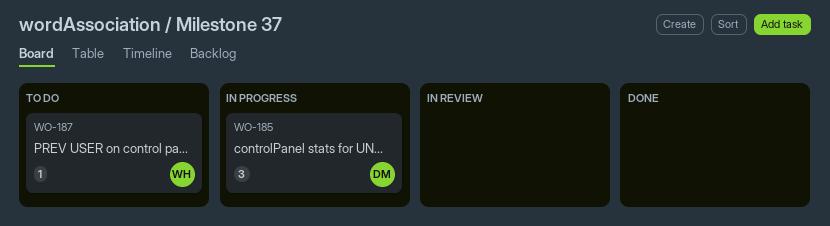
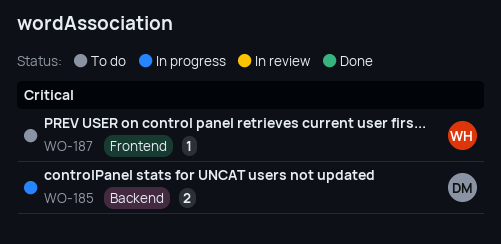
WO-185, estimate: 3 -> 2

